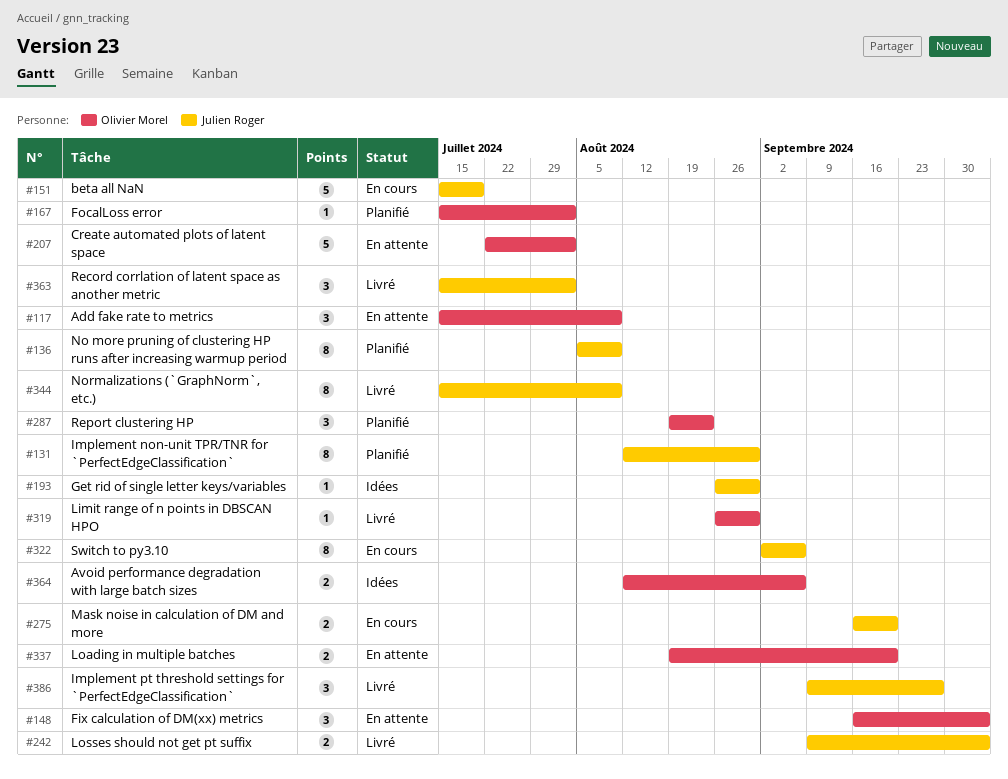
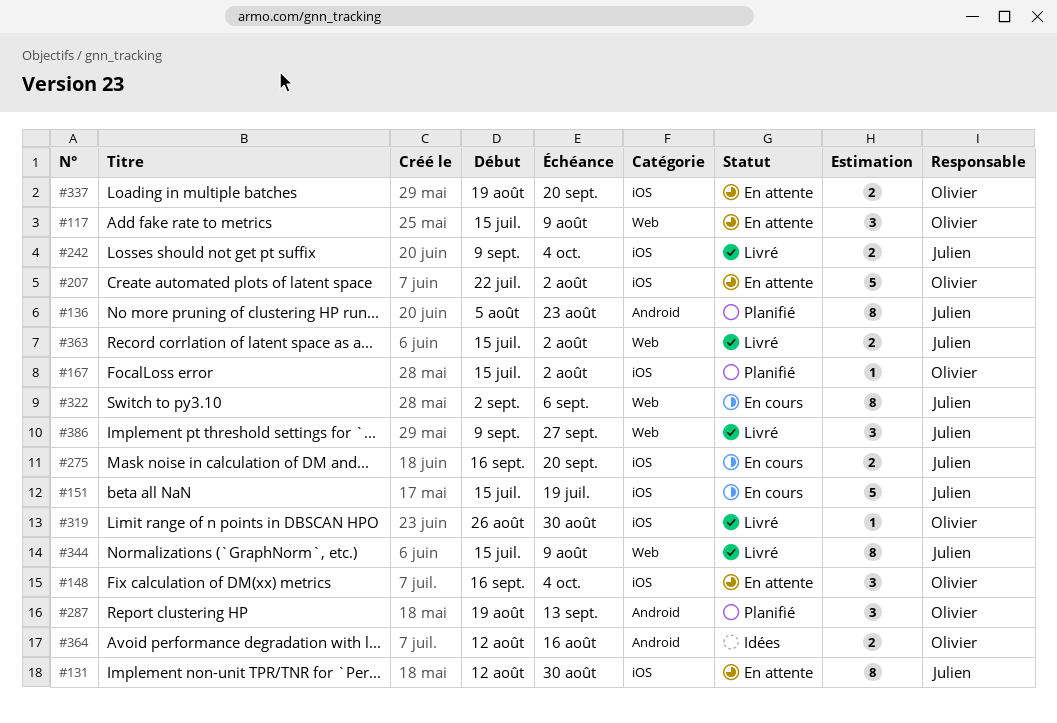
#131, status: Planifié -> En attente
#136, due: Aug 9 -> Aug 23
#193: present -> none
#287, due: Aug 23 -> Sep 13
#363, estimate: 3 -> 2
#364, due: Sep 6 -> Aug 16

